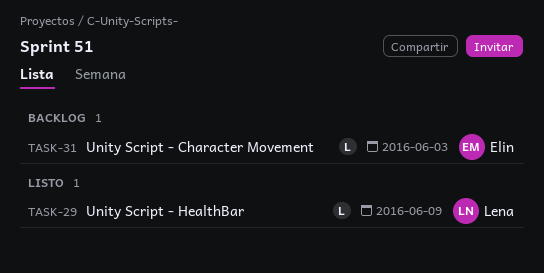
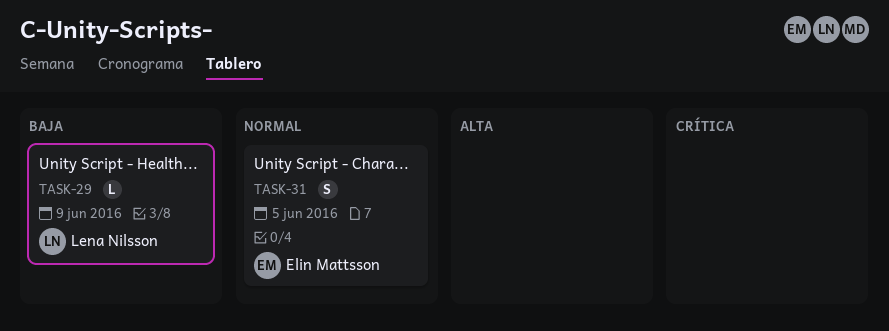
TASK-31, estimate: L -> S
TASK-31, due: Jun 3 -> Jun 5

